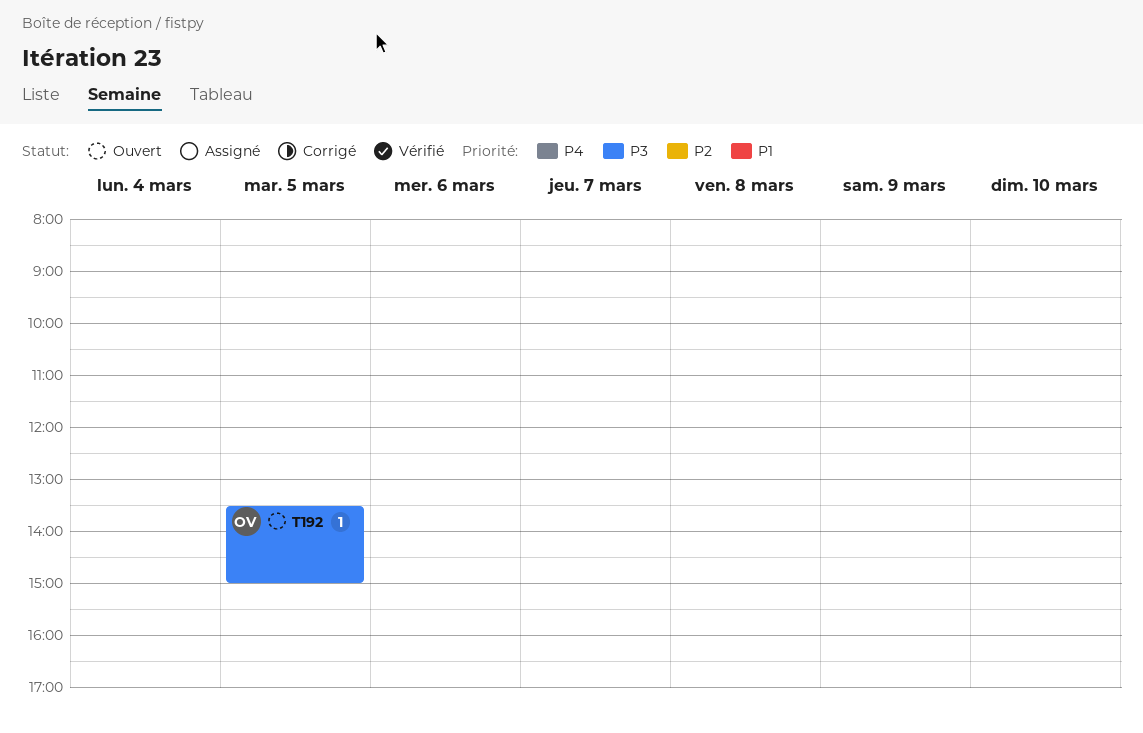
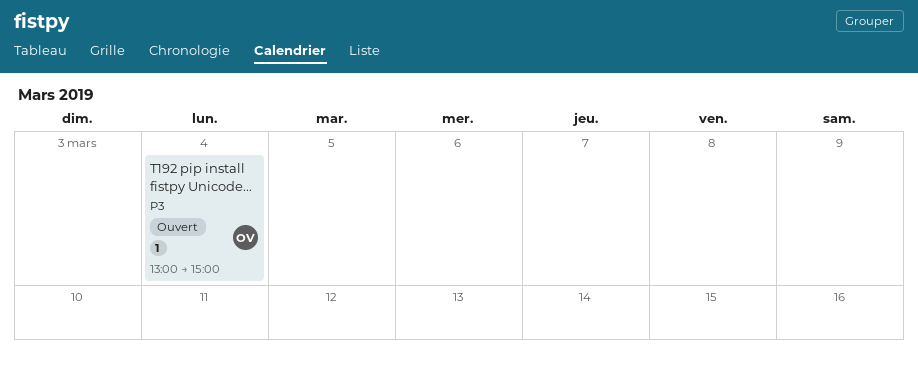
T192, day: Mar 5 -> Mar 4
T192, begins: 13:30 -> 13:00

